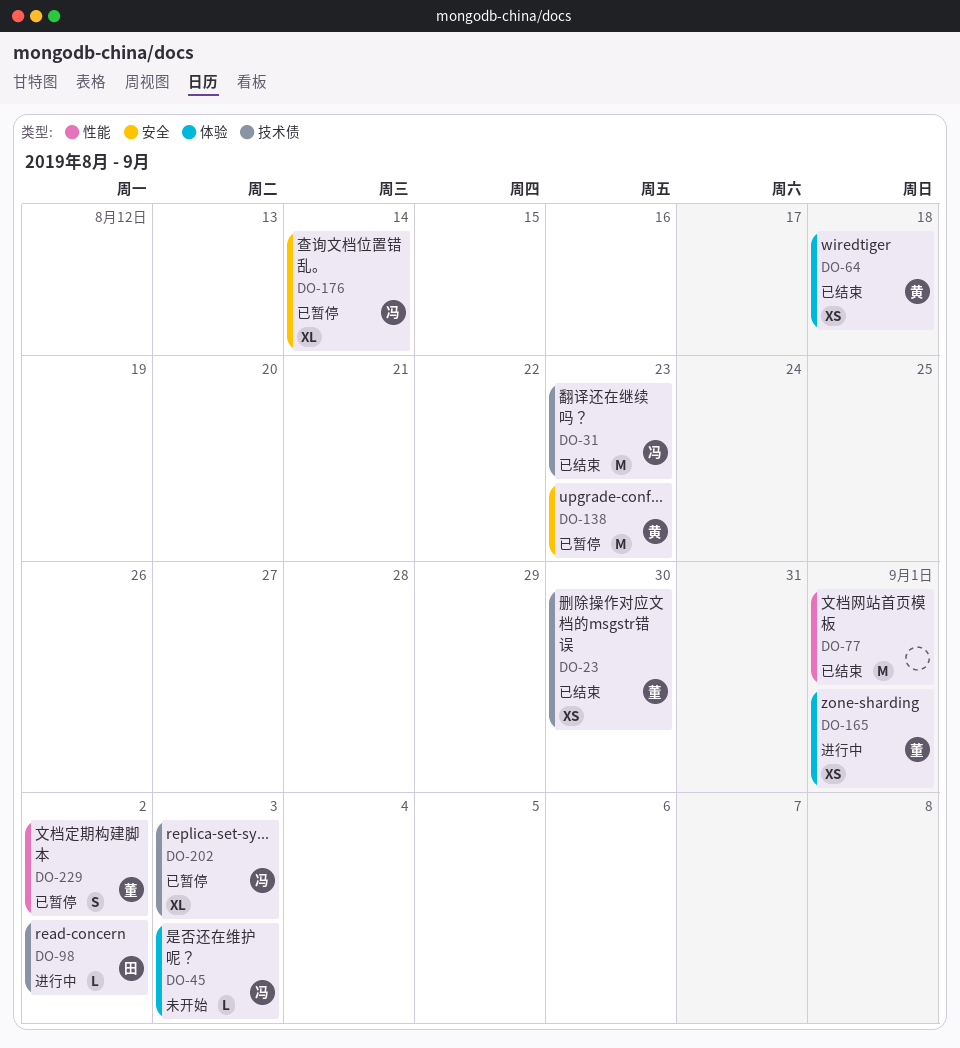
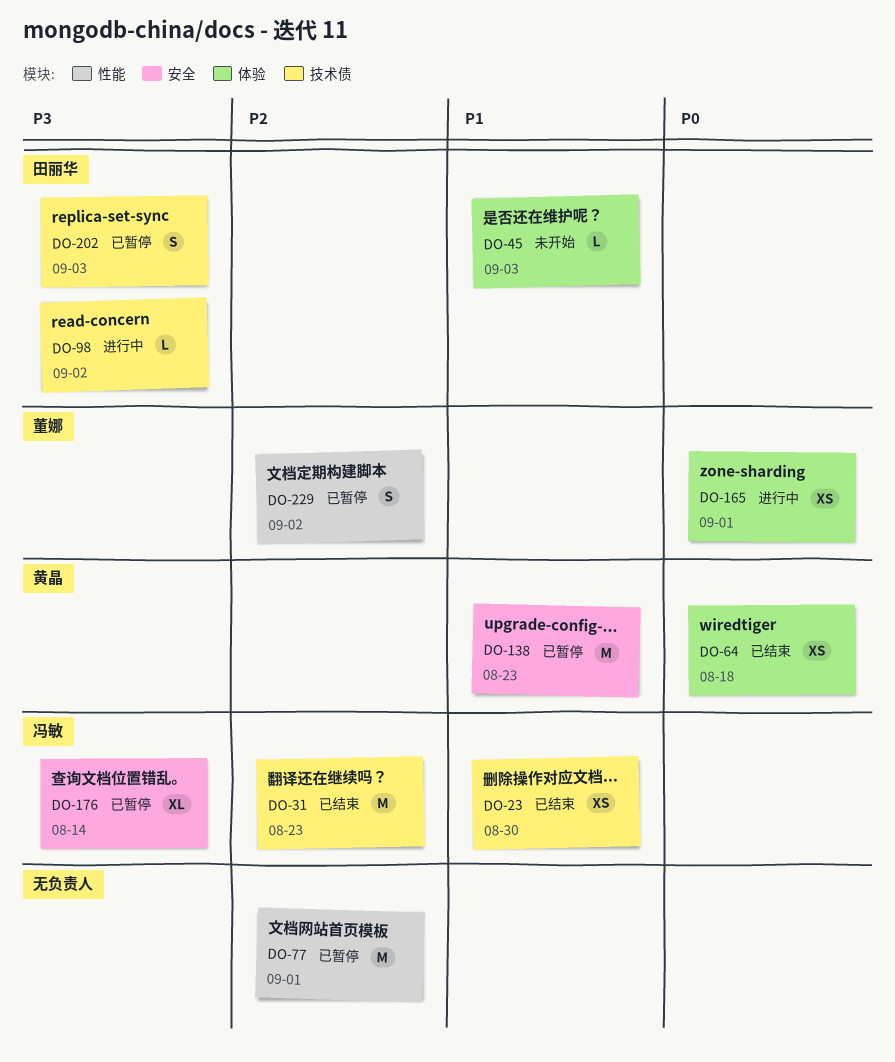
DO-23, owner: 董娜 -> 冯敏
DO-45, owner: 冯敏 -> 田丽华
DO-77, status: 已结束 -> 已暂停
DO-202, owner: 冯敏 -> 田丽华
DO-202, estimate: XL -> S

